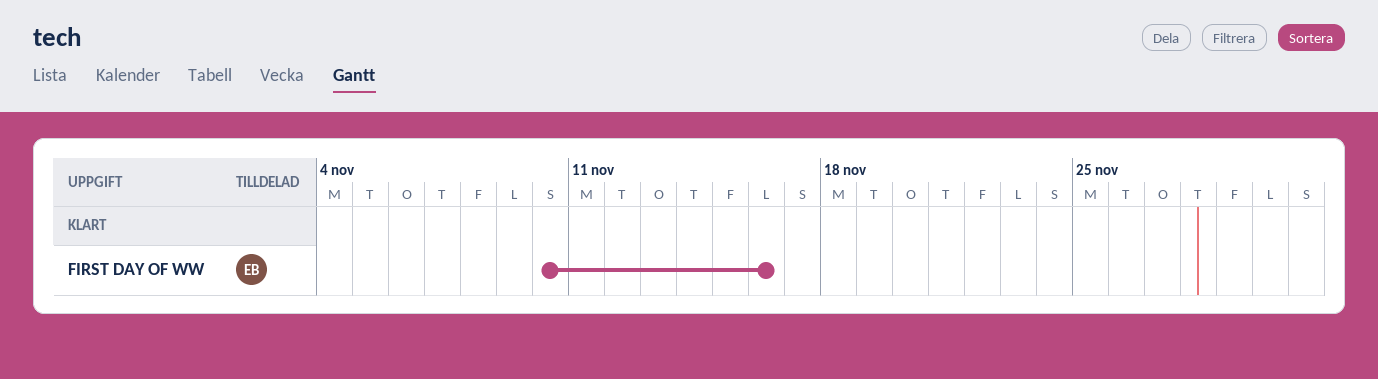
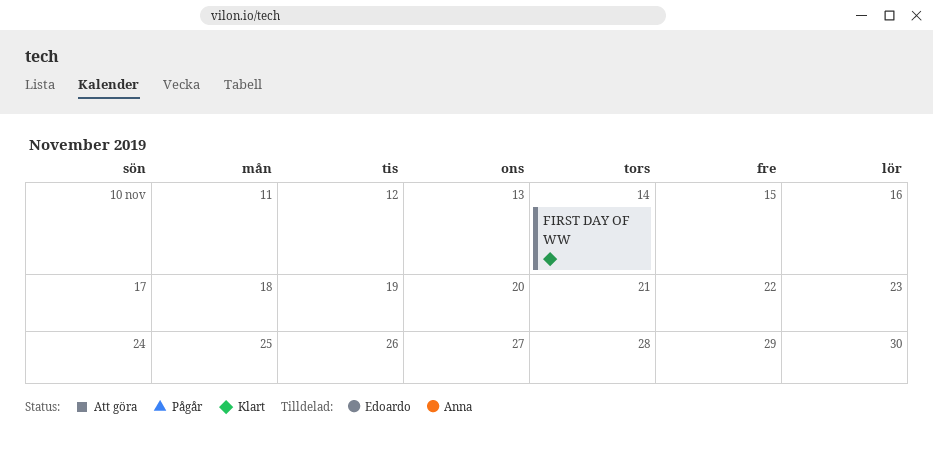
FIRST DAY OF WW, due: Nov 16 -> Nov 14

